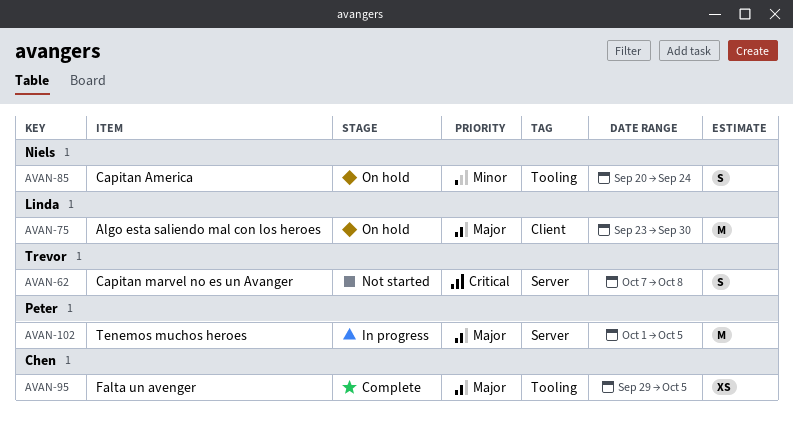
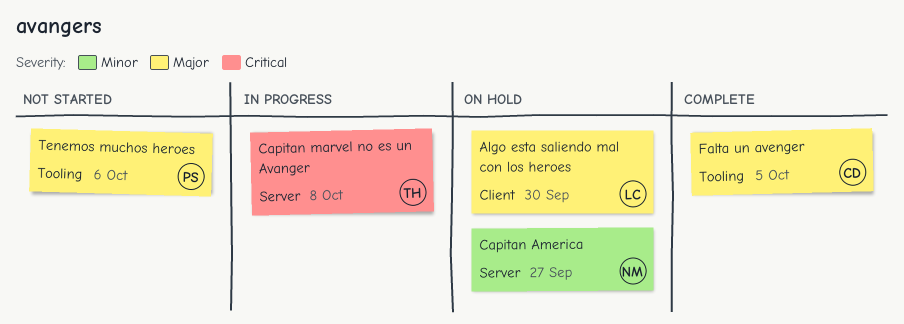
Capitan America, label: Tooling -> Server
Capitan America, due: Sep 24 -> Sep 27
Capitan marvel no es un Avanger, status: Not started -> In progress
Tenemos muchos heroes, status: In progress -> Not started
Tenemos muchos heroes, label: Server -> Tooling
Tenemos muchos heroes, due: Oct 5 -> Oct 6

